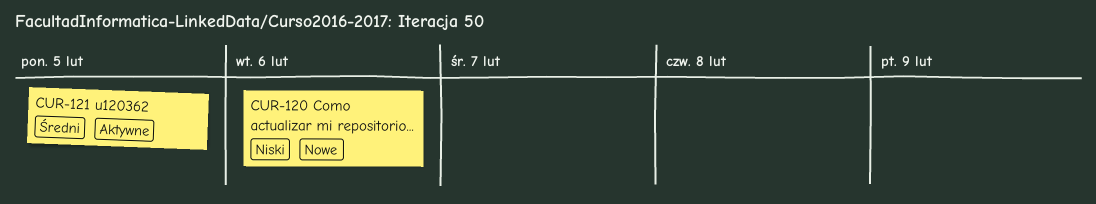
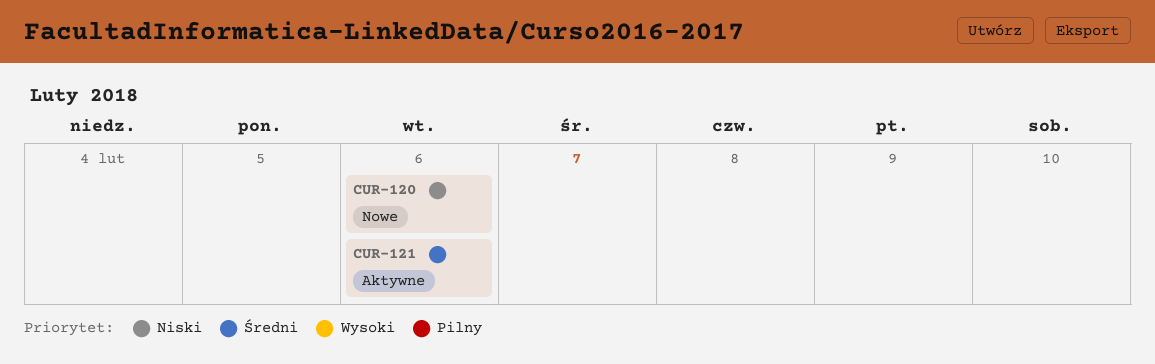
CUR-121, due: Feb 5 -> Feb 6

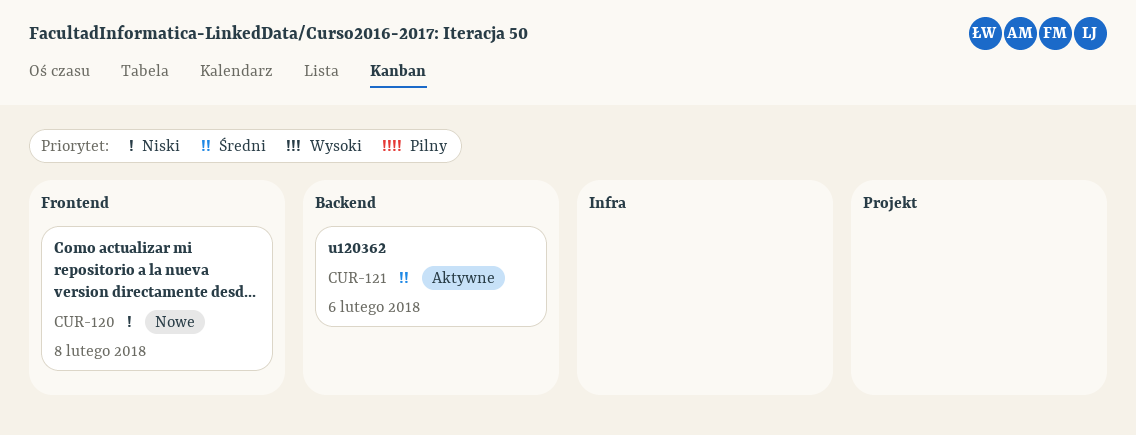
CUR-120, due: Feb 6 -> Feb 8

